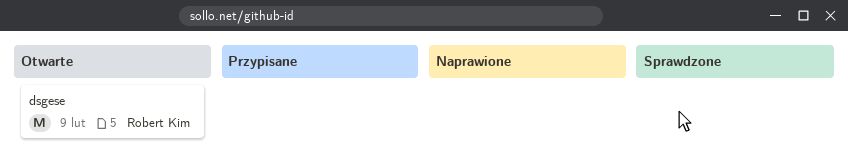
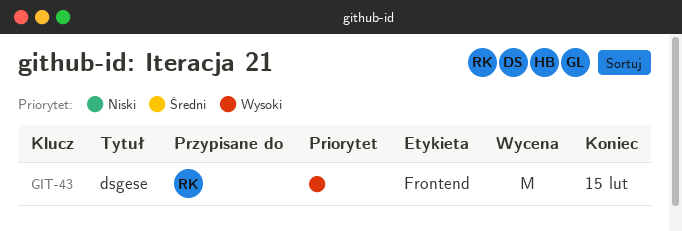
dsgese, due: Feb 9 -> Feb 15

